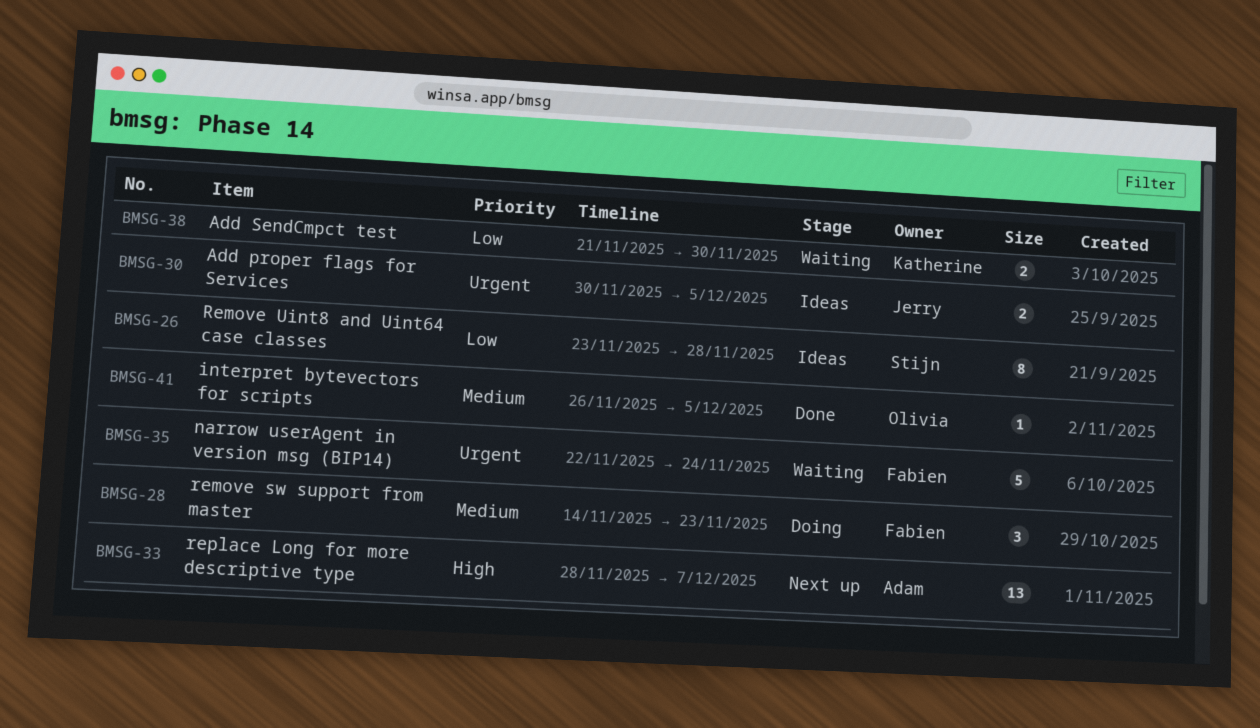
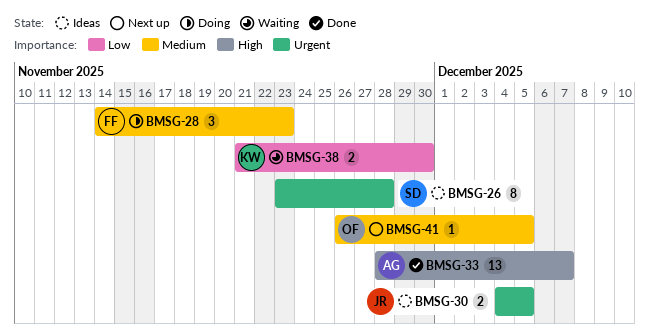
BMSG-26, priority: Low -> Urgent
BMSG-30, start: Nov 30 -> Dec 4
BMSG-33, status: Next up -> Done
BMSG-35: present -> none
BMSG-41, status: Done -> Next up

